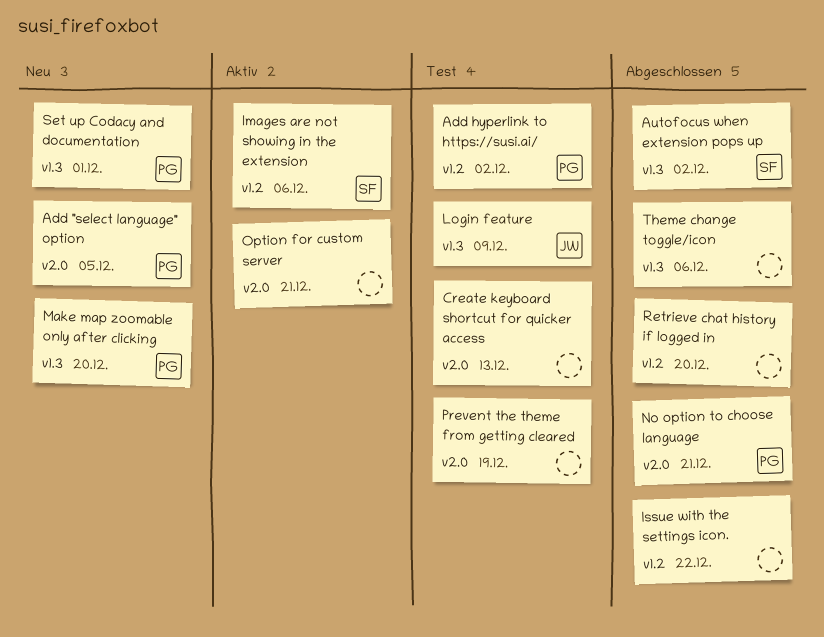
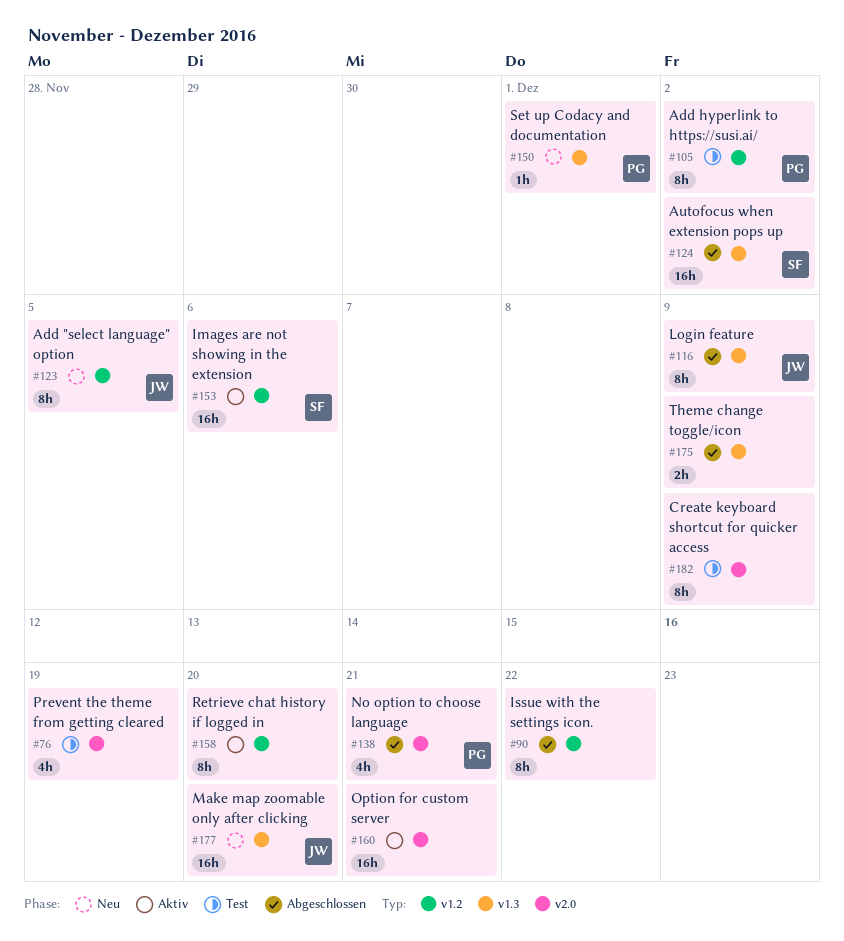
Add "select language" option, owner: PG -> JW
Add "select language" option, label: v2.0 -> v1.2
Create keyboard shortcut for quicker access, due: Dec 13 -> Dec 9
Login feature, status: Test -> Abgeschlossen
Make map zoomable only after clicking, owner: PG -> JW
Retrieve chat history if logged in, status: Abgeschlossen -> Aktiv
Theme change toggle/icon, due: Dec 6 -> Dec 9

